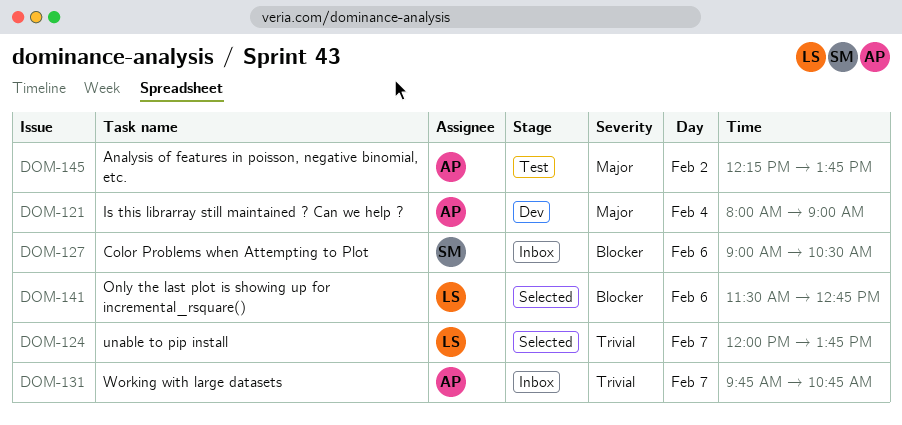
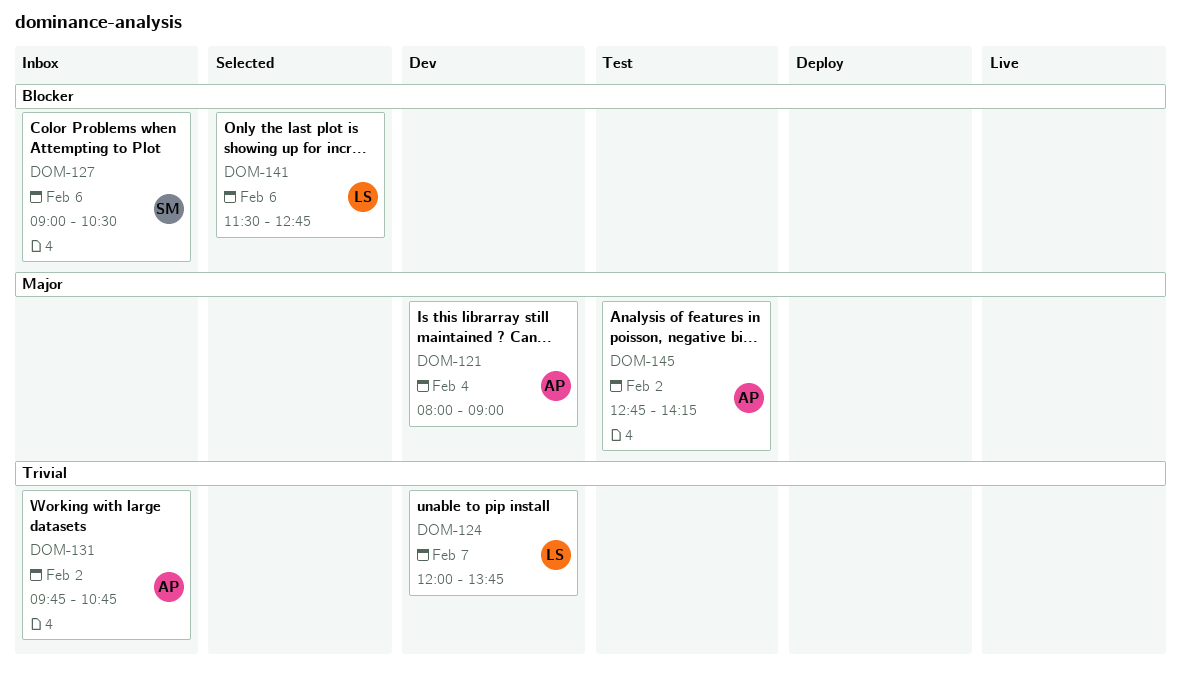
DOM-124, status: Selected -> Dev
DOM-131, day: Feb 7 -> Feb 2
DOM-145, begins: 12:15 -> 12:45
DOM-145, ends: 13:45 -> 14:15

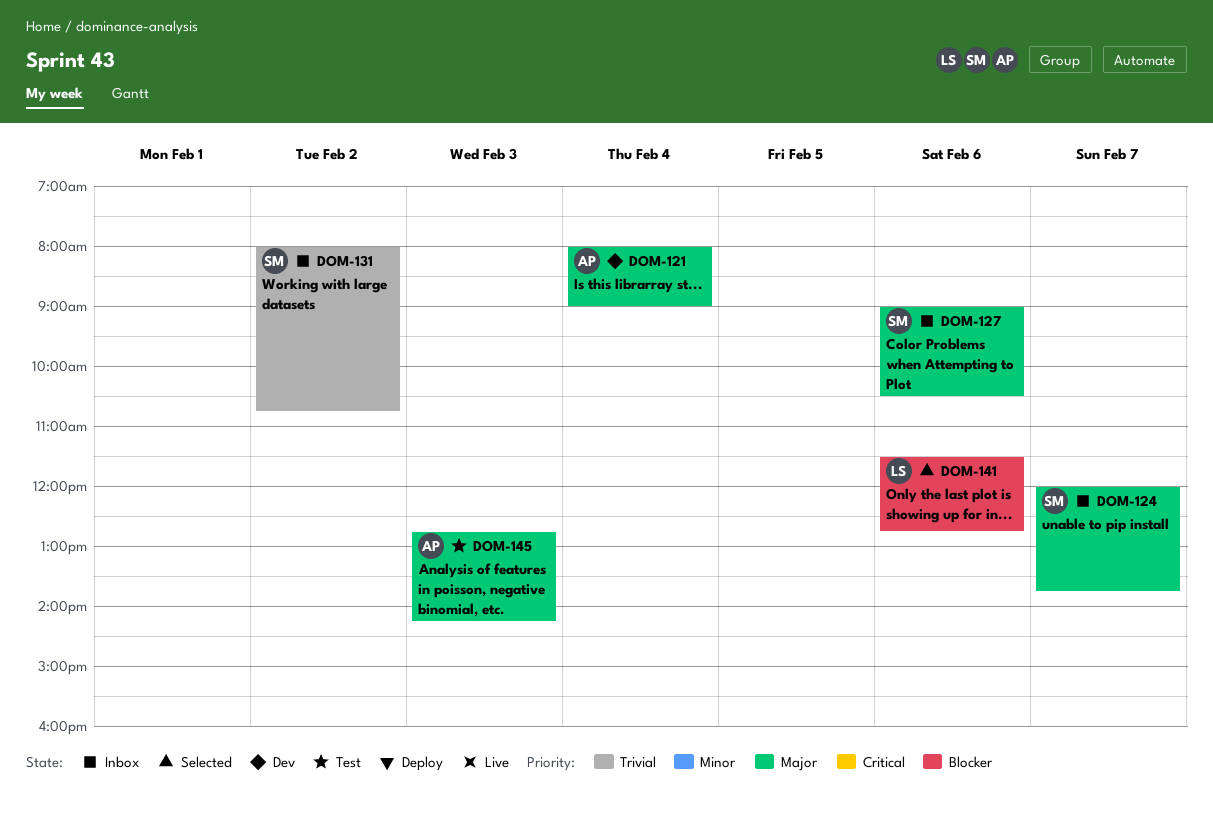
DOM-124, status: Dev -> Inbox
DOM-124, owner: LS -> SM
DOM-124, priority: Trivial -> Major
DOM-127, priority: Blocker -> Major
DOM-131, owner: AP -> SM
DOM-131, begins: 09:45 -> 08:00
DOM-145, day: Feb 2 -> Feb 3

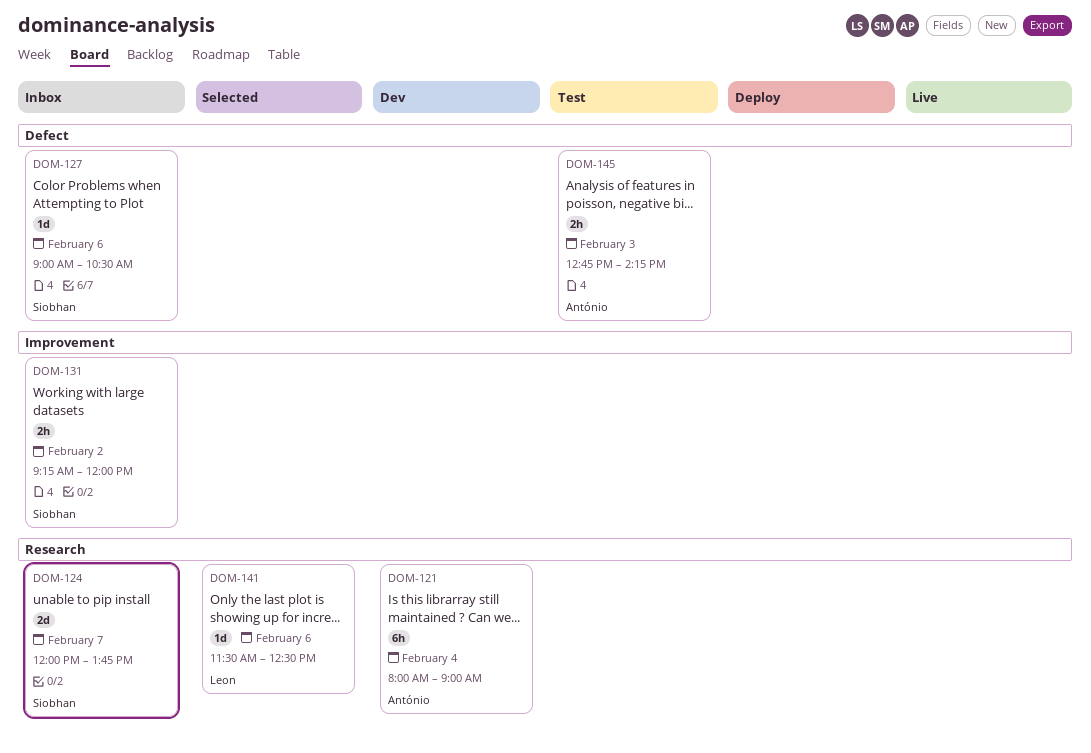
DOM-131, begins: 08:00 -> 09:15
DOM-131, ends: 10:45 -> 12:00
DOM-141, ends: 12:45 -> 12:30

